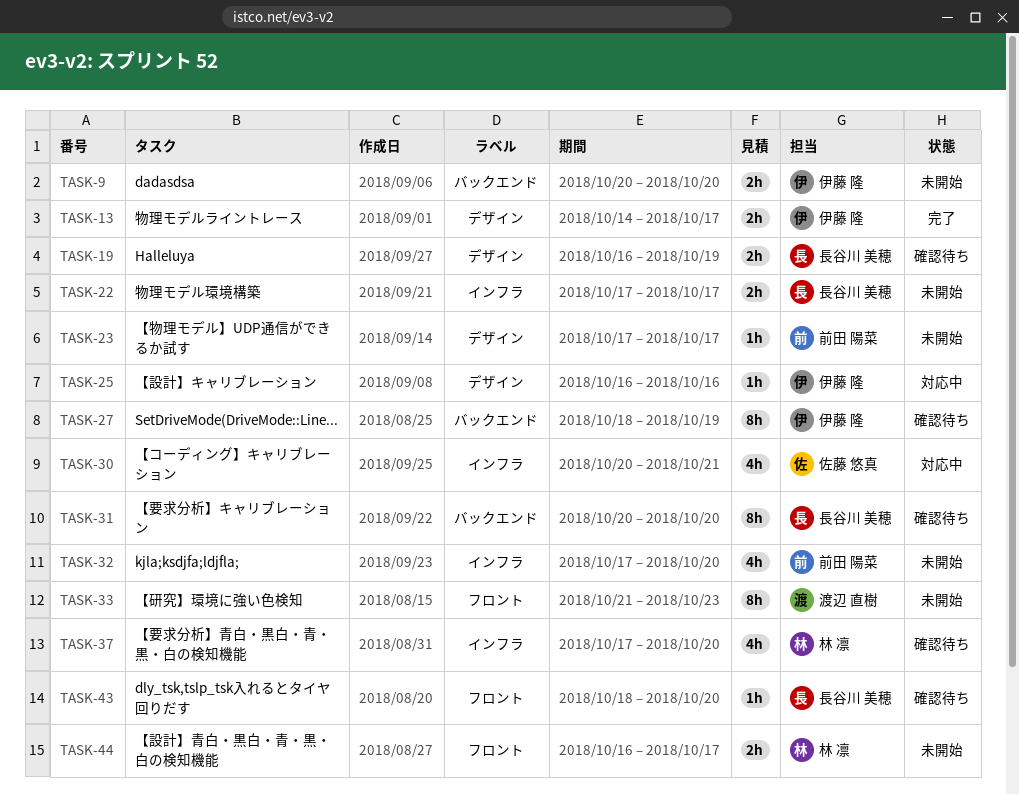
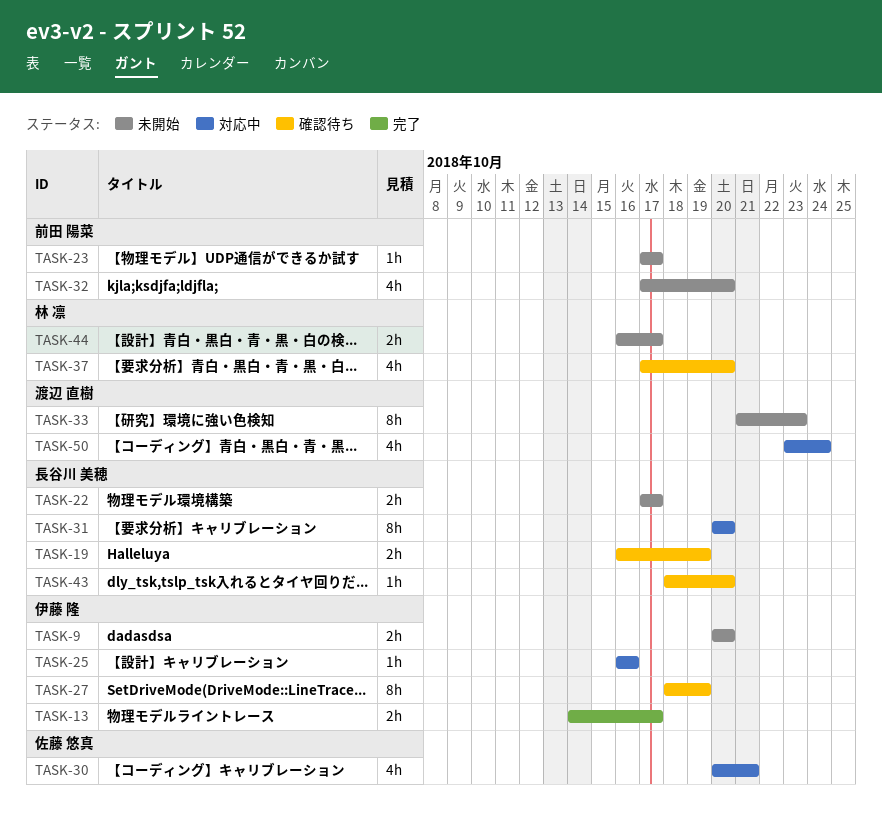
TASK-31, status: 確認待ち -> 対応中
TASK-50: none -> present

